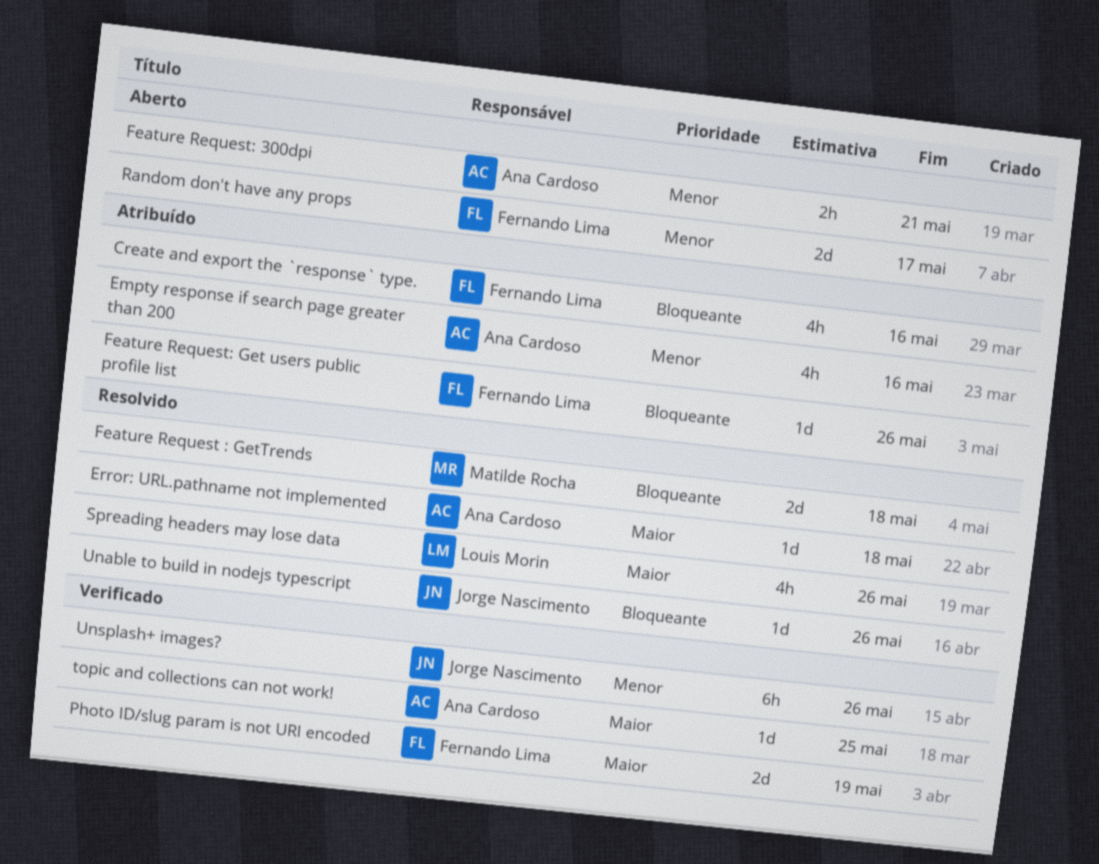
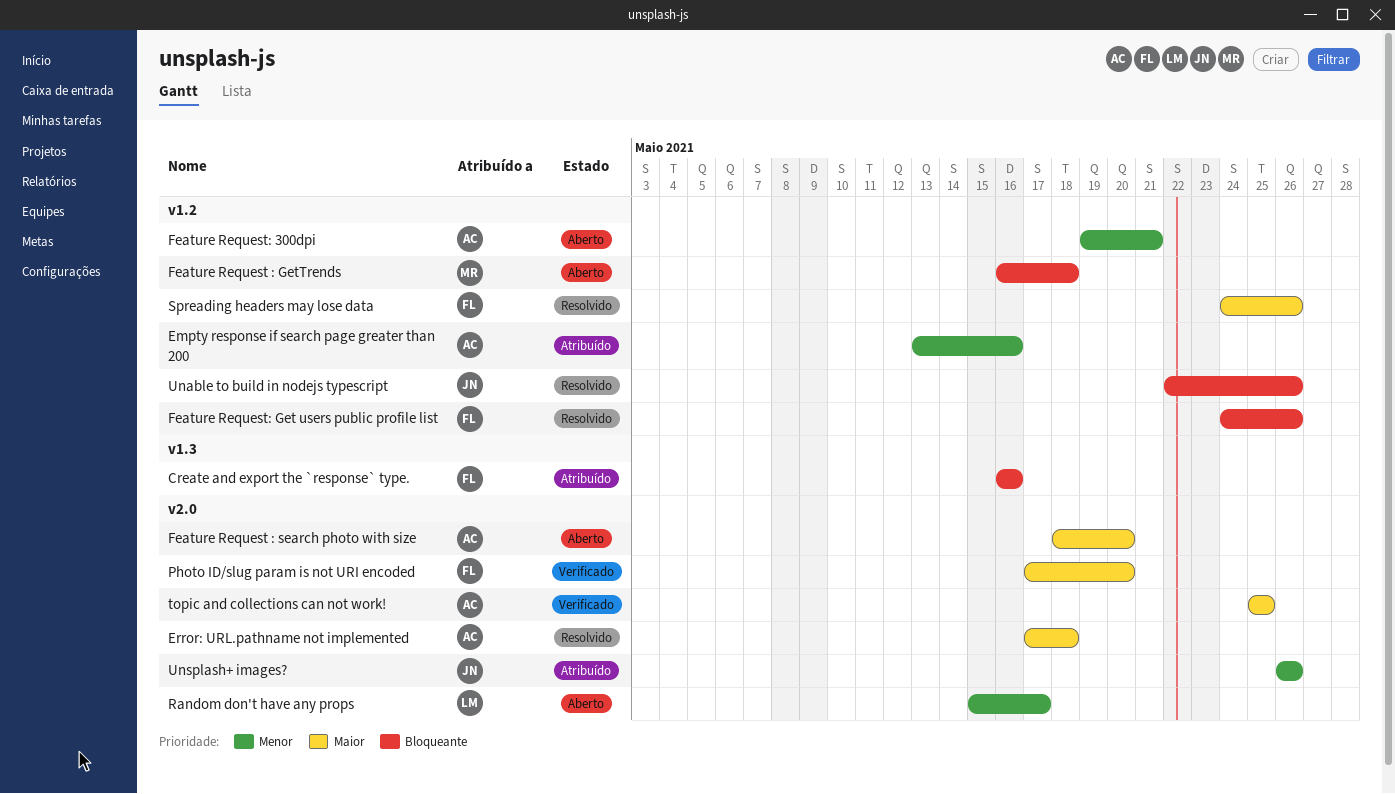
Feature Request : GetTrends, status: Resolvido -> Aberto
Feature Request : search photo with size: none -> present
Feature Request: Get users public profile list, status: Atribuído -> Resolvido
Photo ID/slug param is not URI encoded, due: May 19 -> May 20
Random don't have any props, owner: Fernando Lima -> Louis Morin
Spreading headers may lose data, owner: Louis Morin -> Fernando Lima
Unsplash+ images?, status: Verificado -> Atribuído

